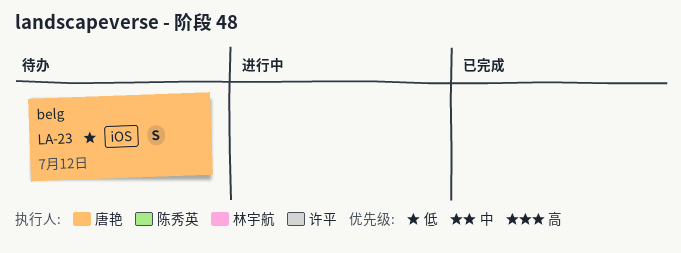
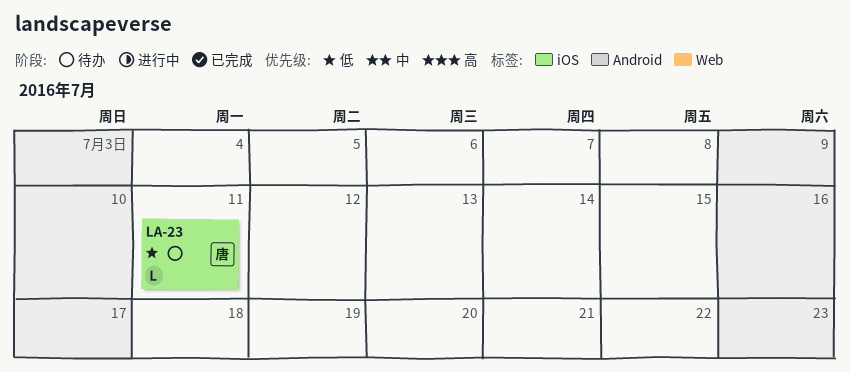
LA-23, estimate: S -> L
LA-23, due: Jul 12 -> Jul 11

